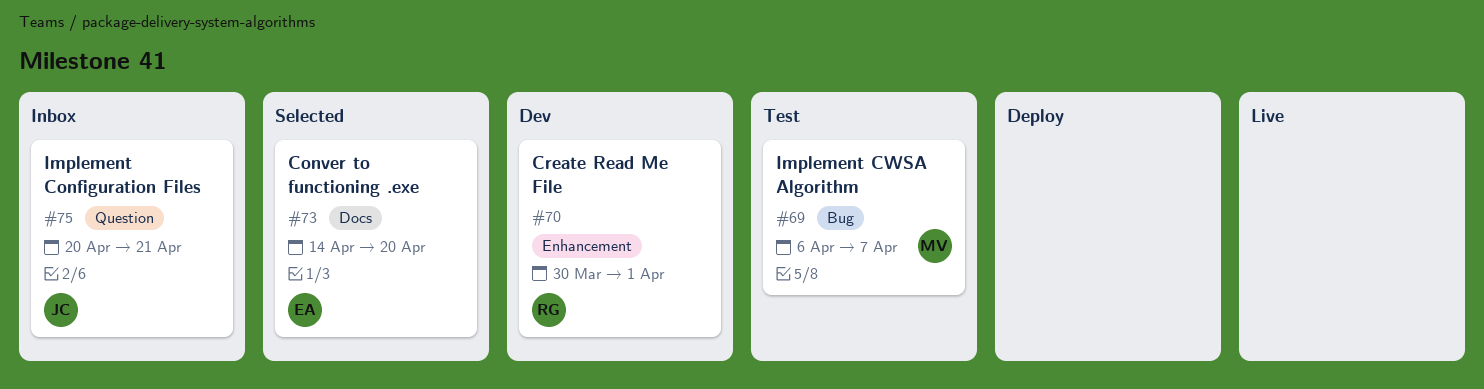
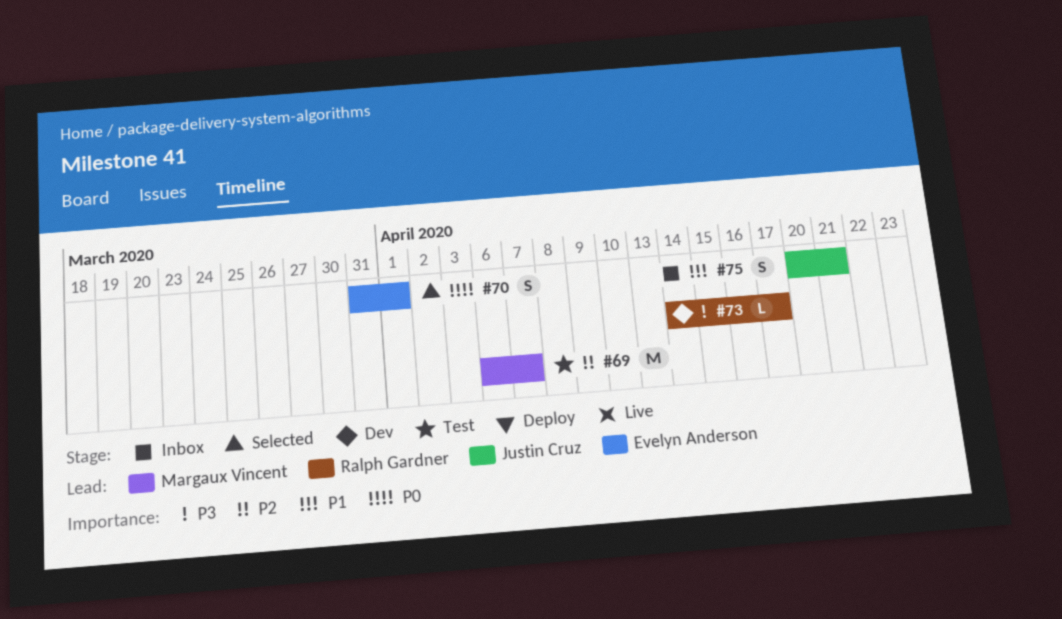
#70, status: Dev -> Selected
#70, owner: Ralph Gardner -> Evelyn Anderson
#70, start: Mar 30 -> Mar 31
#73, status: Selected -> Dev
#73, owner: Evelyn Anderson -> Ralph Gardner
#73, due: Apr 20 -> Apr 17

